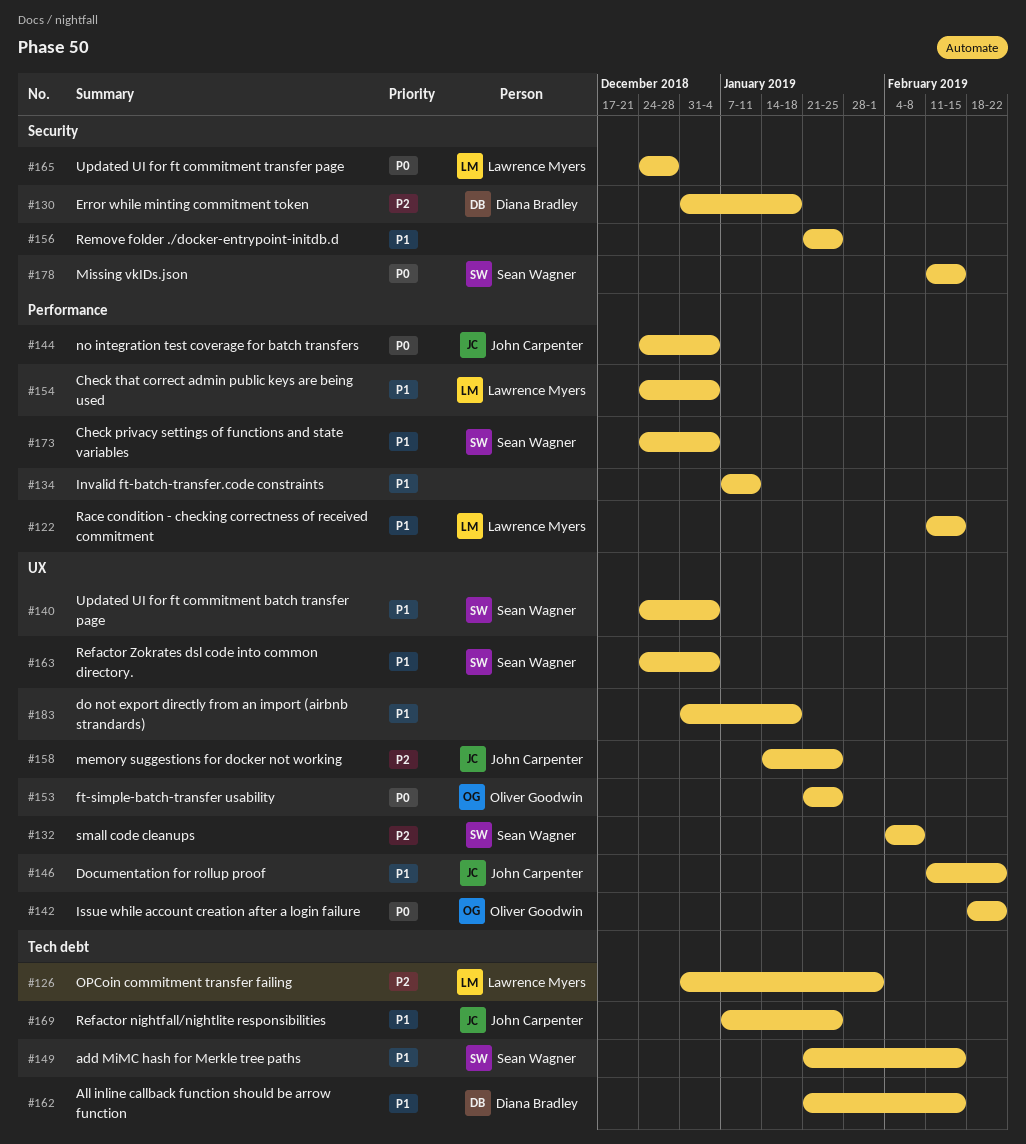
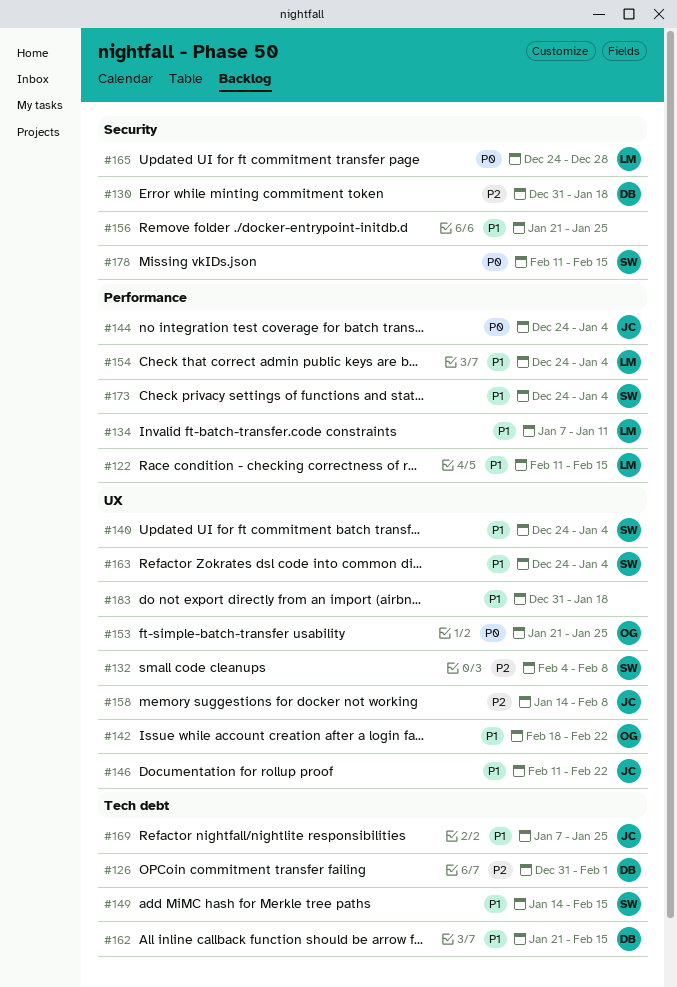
#126, owner: Lawrence Myers -> Diana Bradley
#134, owner: none -> Lawrence Myers
#142, priority: P0 -> P1
#149, start: Jan 21 -> Jan 14
#158, due: Jan 25 -> Feb 8

